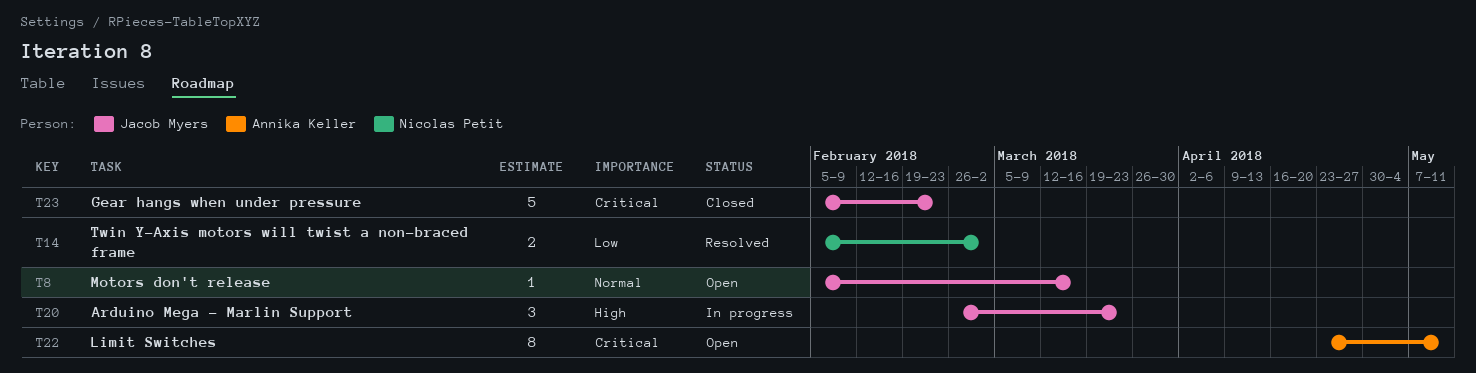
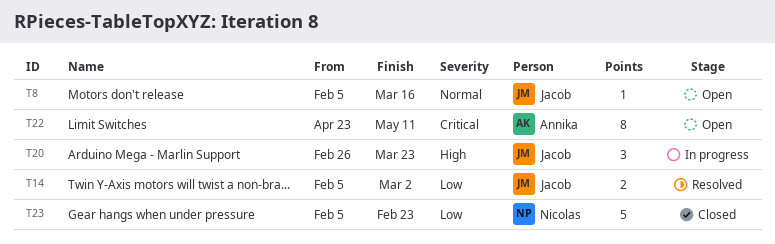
T14, owner: Nicolas Petit -> Jacob Myers
T23, owner: Jacob Myers -> Nicolas Petit
T23, priority: Critical -> Low

